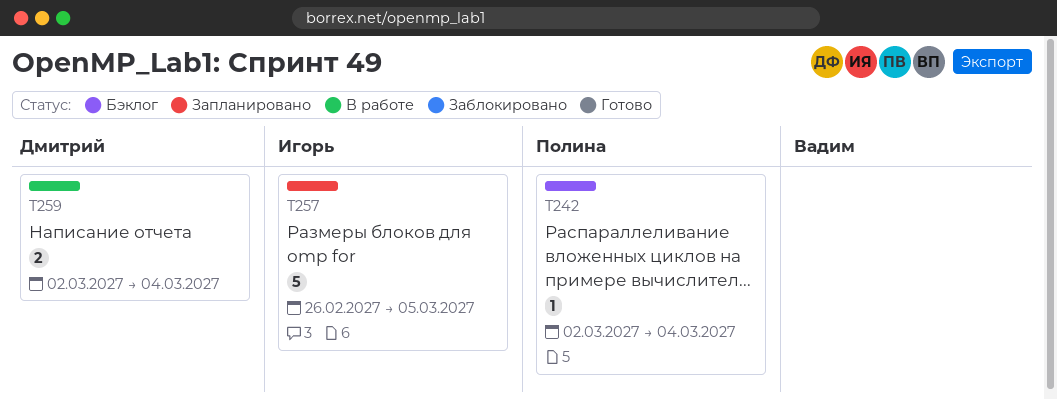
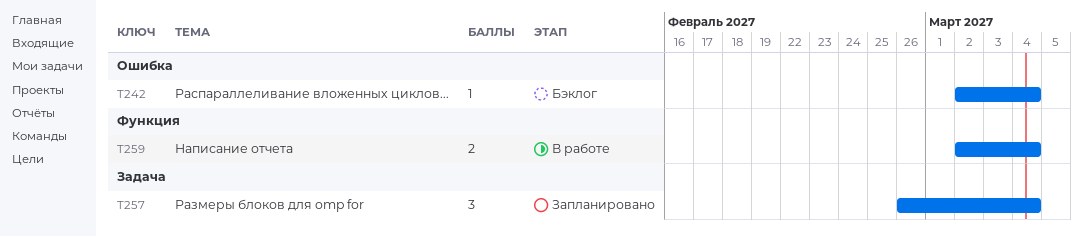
T257, estimate: 5 -> 3
T257, due: Mar 5 -> Mar 4

